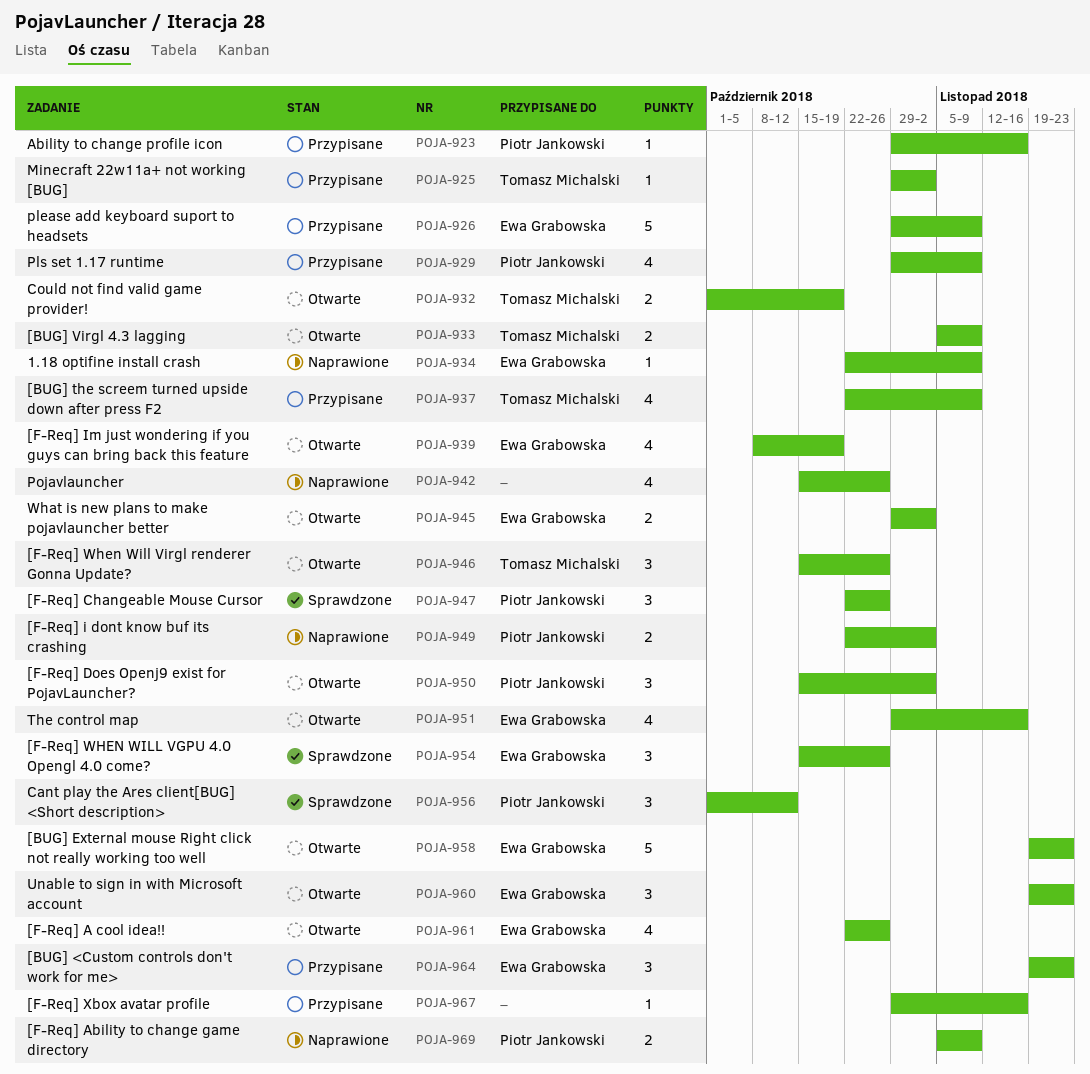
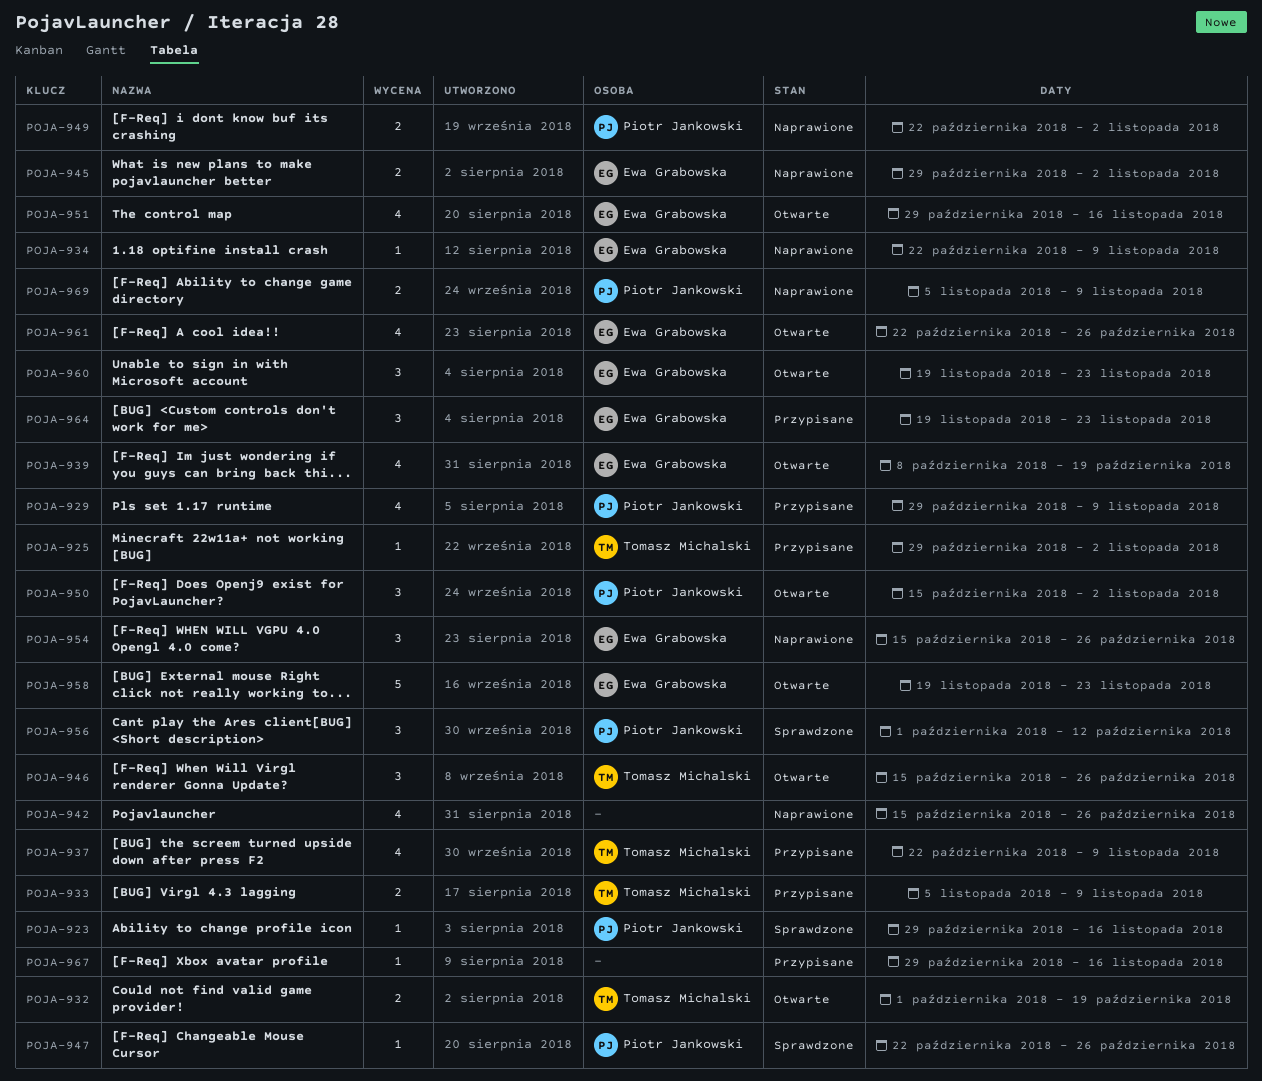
POJA-923, status: Przypisane -> Sprawdzone
POJA-926: present -> none
POJA-933, status: Otwarte -> Przypisane
POJA-945, status: Otwarte -> Naprawione
POJA-947, estimate: 3 -> 1
POJA-954, status: Sprawdzone -> Naprawione

